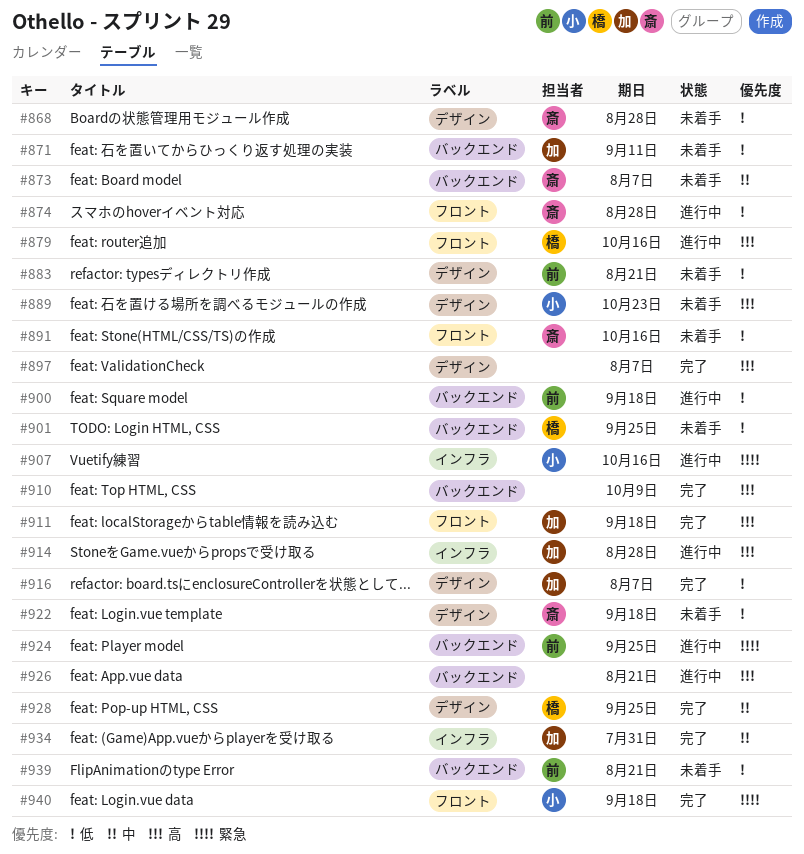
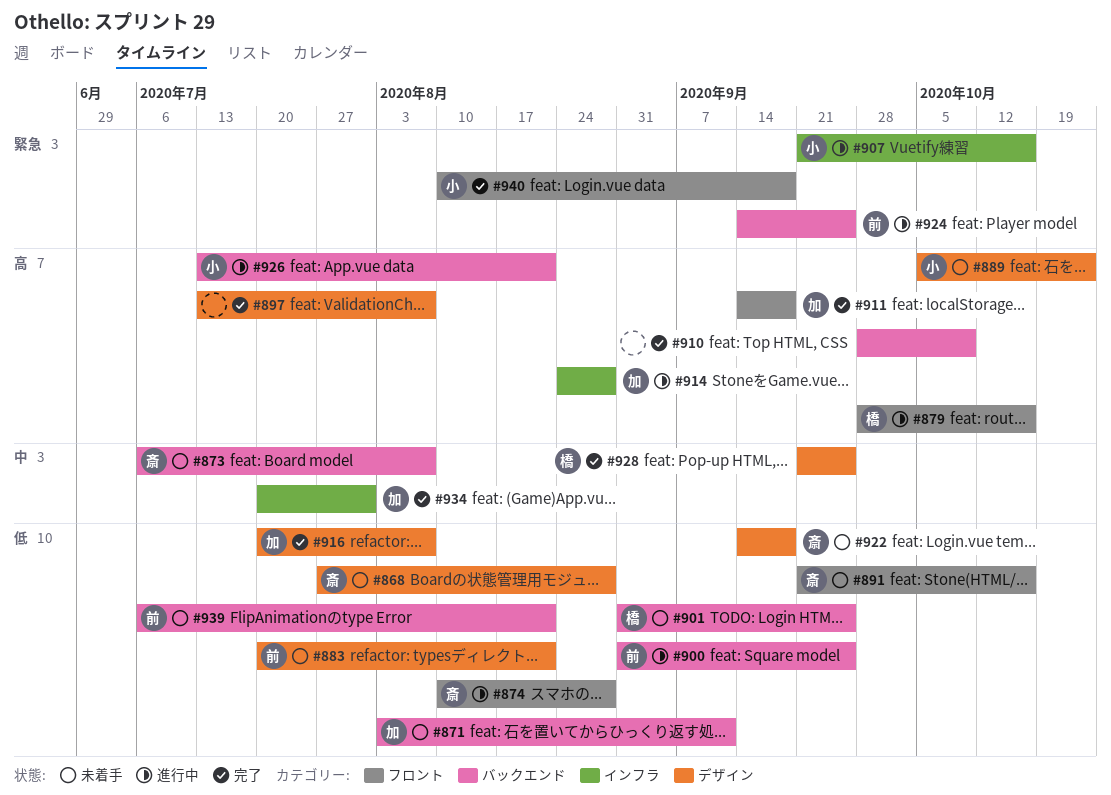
#900, due: Sep 18 -> Sep 25
#926, owner: none -> 小

